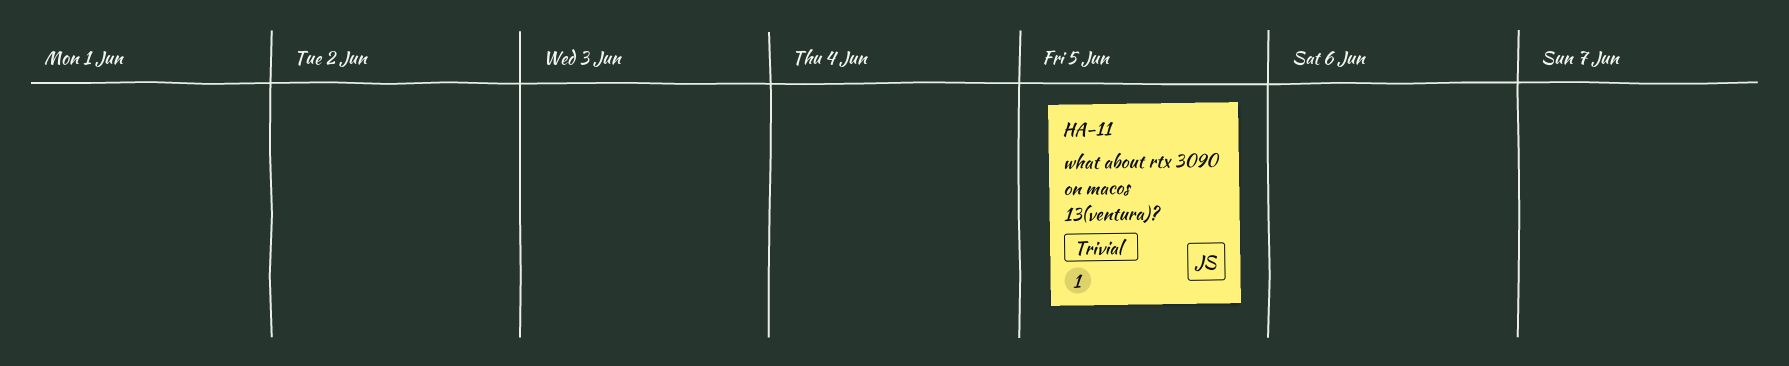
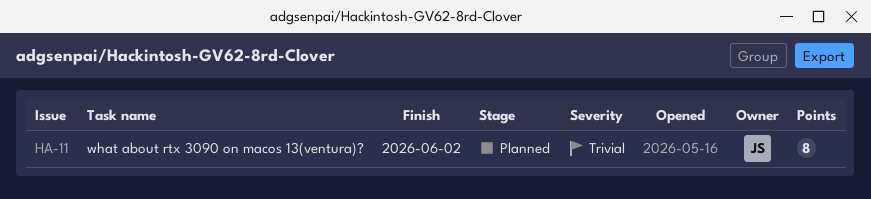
HA-11, estimate: 1 -> 8
HA-11, due: Jun 5 -> Jun 2

